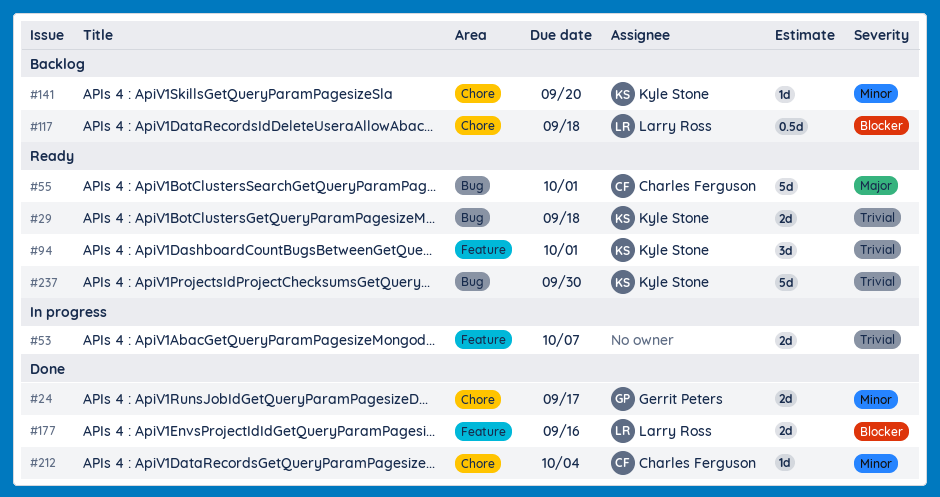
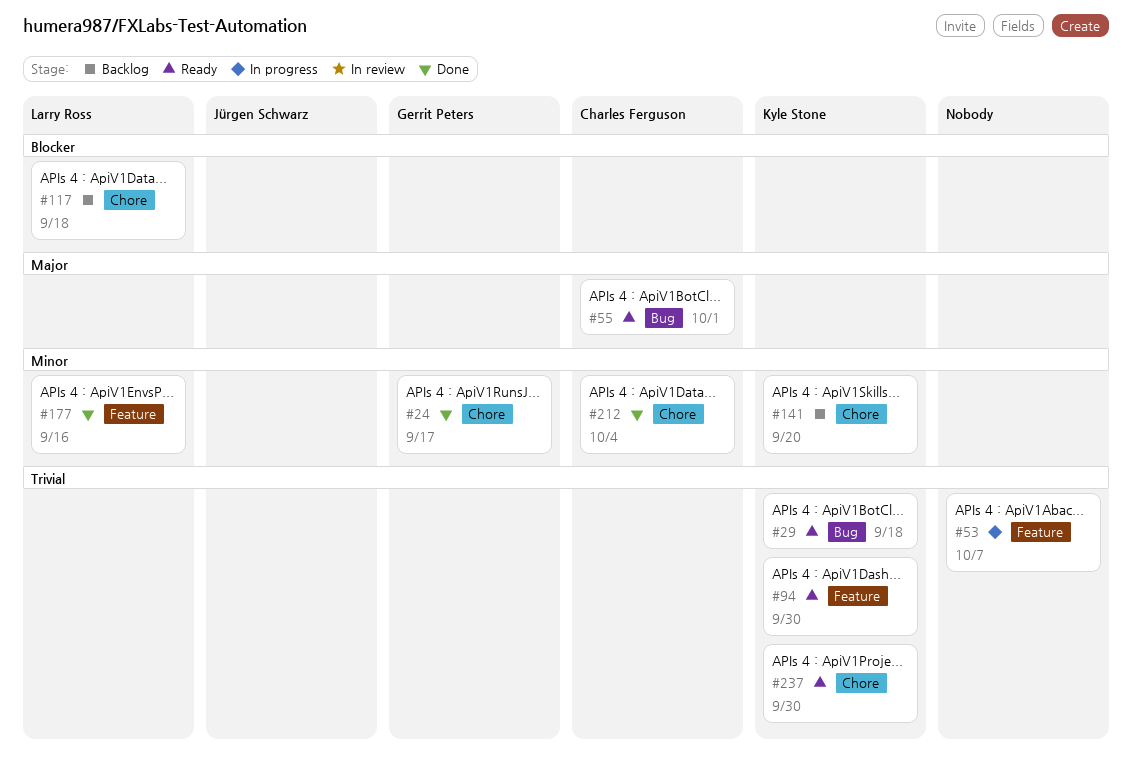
#94, due: Oct 1 -> Sep 30
#177, priority: Blocker -> Minor
#237, label: Bug -> Chore

